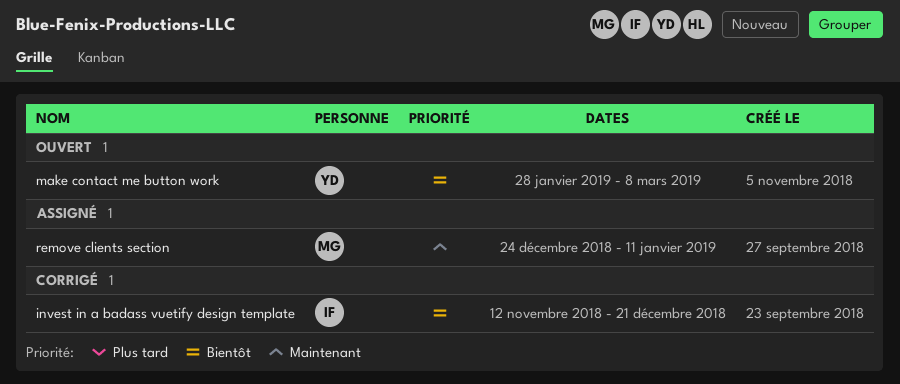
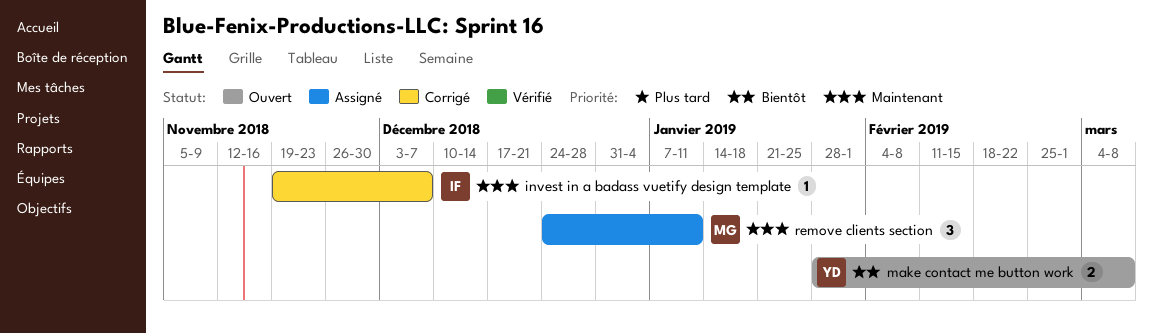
invest in a badass vuetify design template, priority: Bientôt -> Maintenant
invest in a badass vuetify design template, start: Nov 12 -> Nov 19
invest in a badass vuetify design template, due: Dec 21 -> Dec 7

